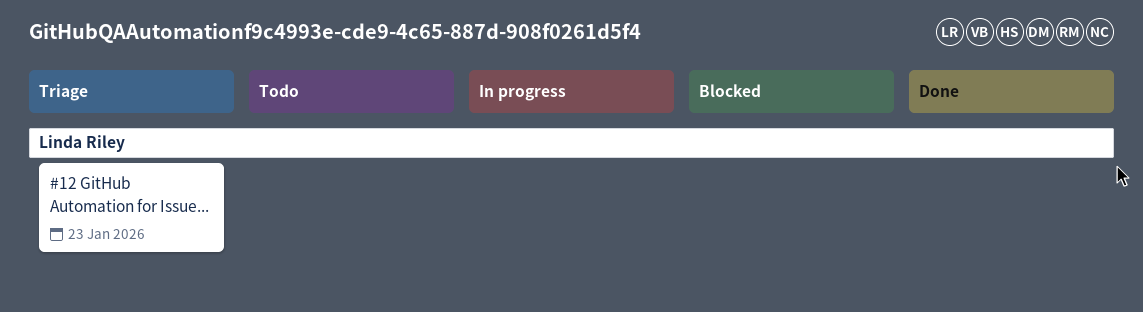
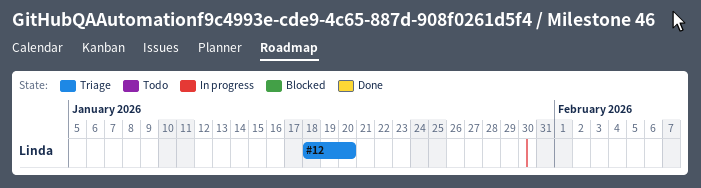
#12, due: Jan 23 -> Jan 20

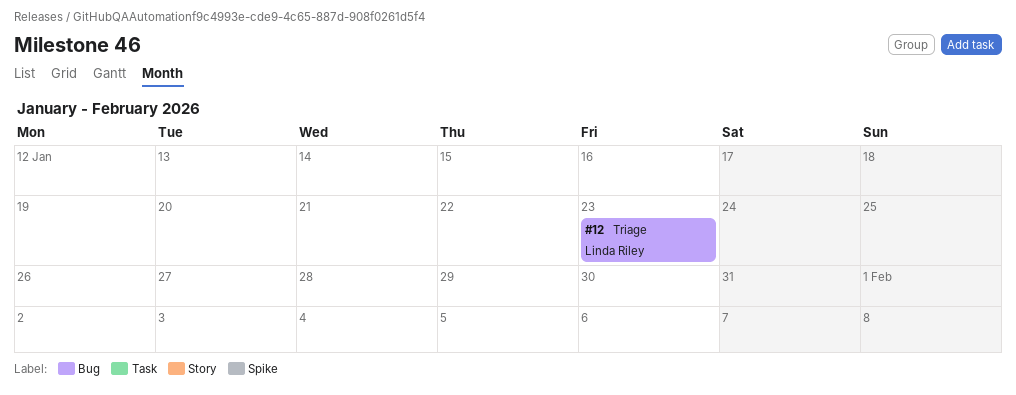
#12, due: Jan 20 -> Jan 23

